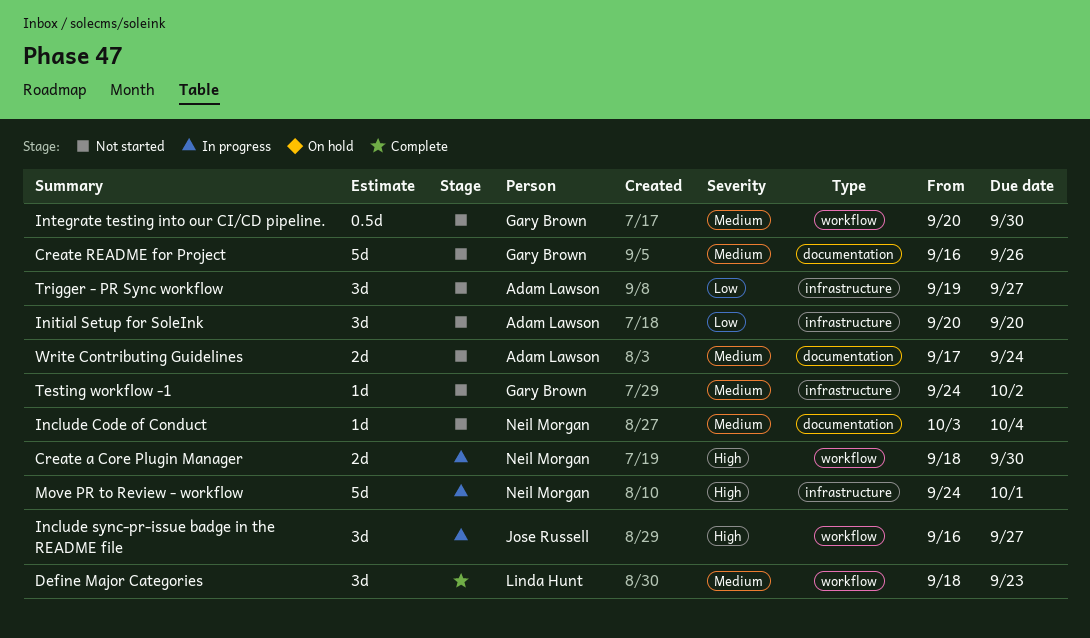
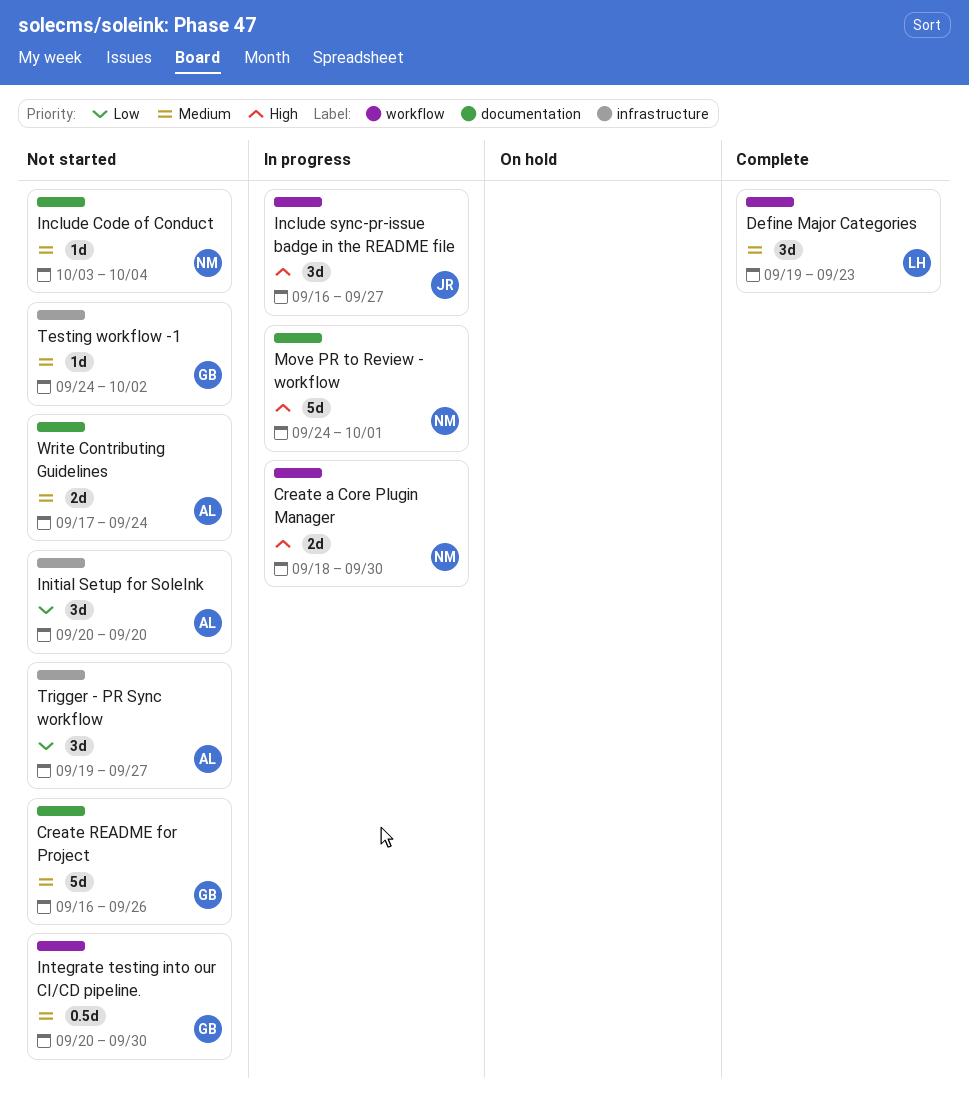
Define Major Categories, start: Sep 18 -> Sep 19
Move PR to Review - workflow, label: infrastructure -> documentation

